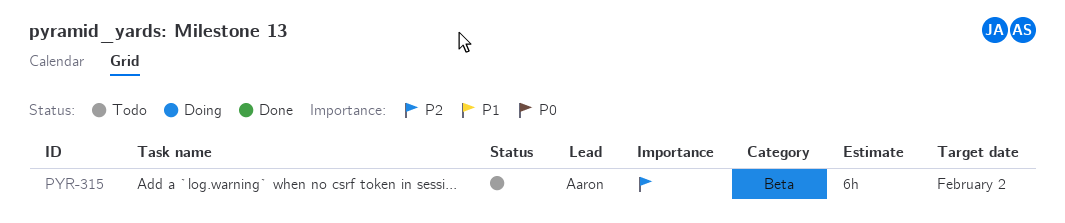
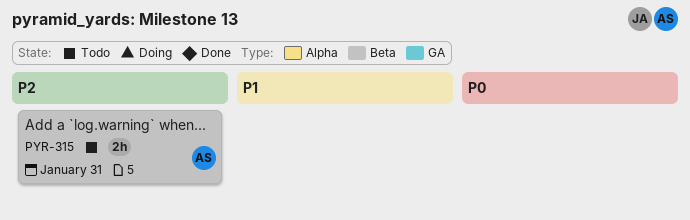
PYR-315, estimate: 6h -> 2h
PYR-315, due: Feb 2 -> Jan 31

